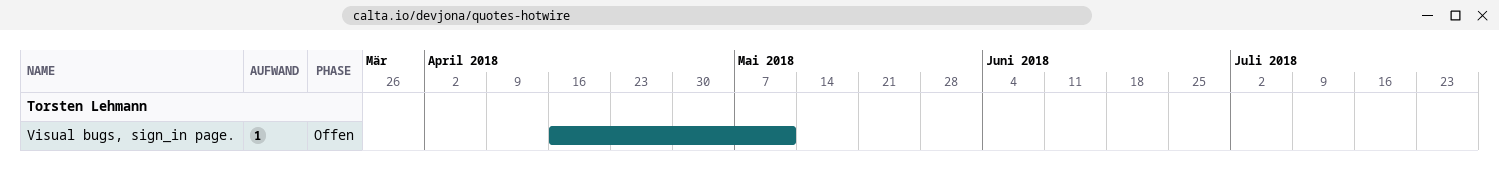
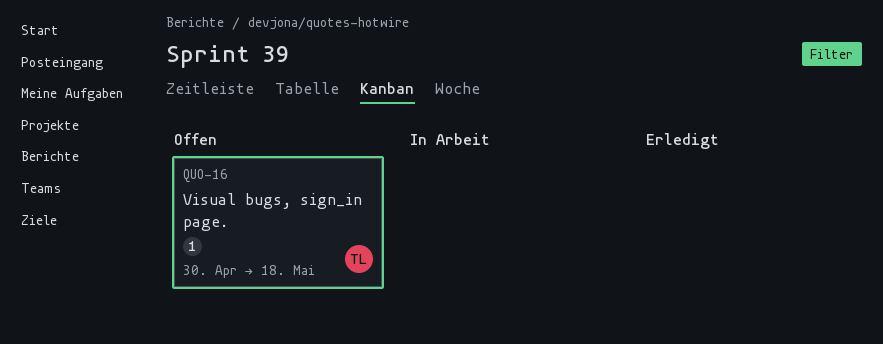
Visual bugs, sign_in page., start: Apr 16 -> Apr 30
Visual bugs, sign_in page., due: May 11 -> May 18

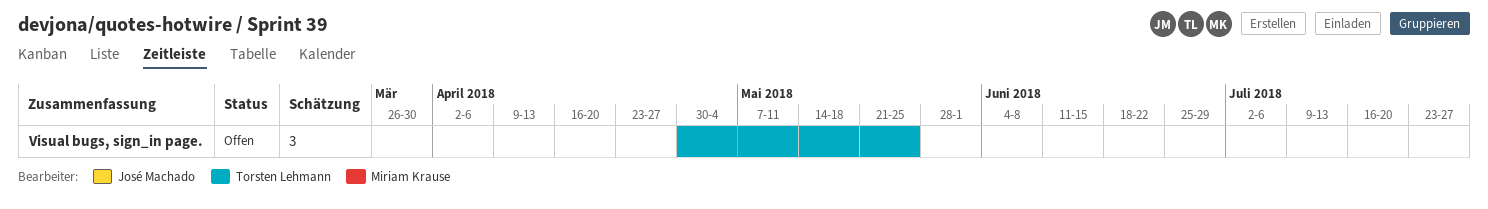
Visual bugs, sign_in page., estimate: 1 -> 3
Visual bugs, sign_in page., due: May 18 -> May 25

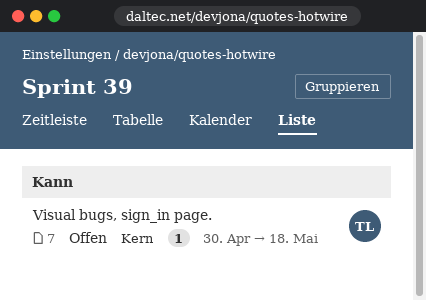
Visual bugs, sign_in page., estimate: 3 -> 1
Visual bugs, sign_in page., due: May 25 -> May 18

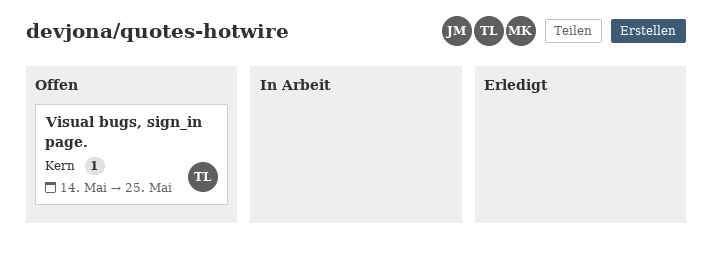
Visual bugs, sign_in page., start: Apr 30 -> May 14
Visual bugs, sign_in page., due: May 18 -> May 25

